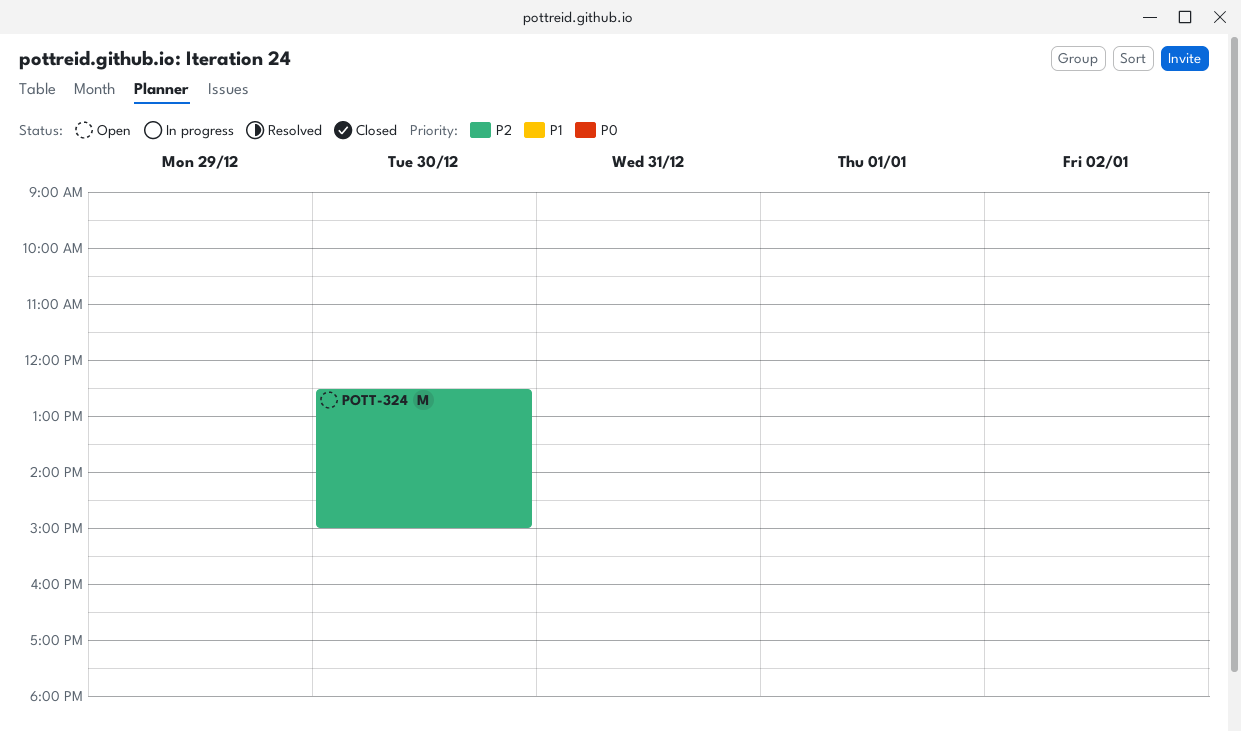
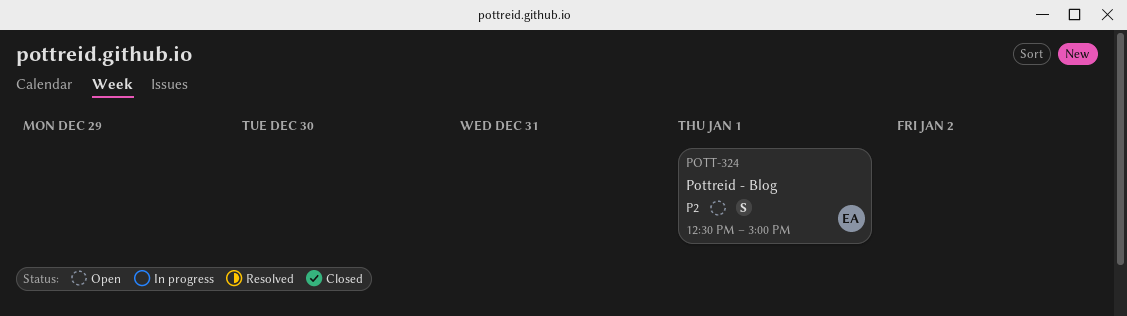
POTT-324, estimate: M -> S
POTT-324, day: Dec 30 -> Jan 1

